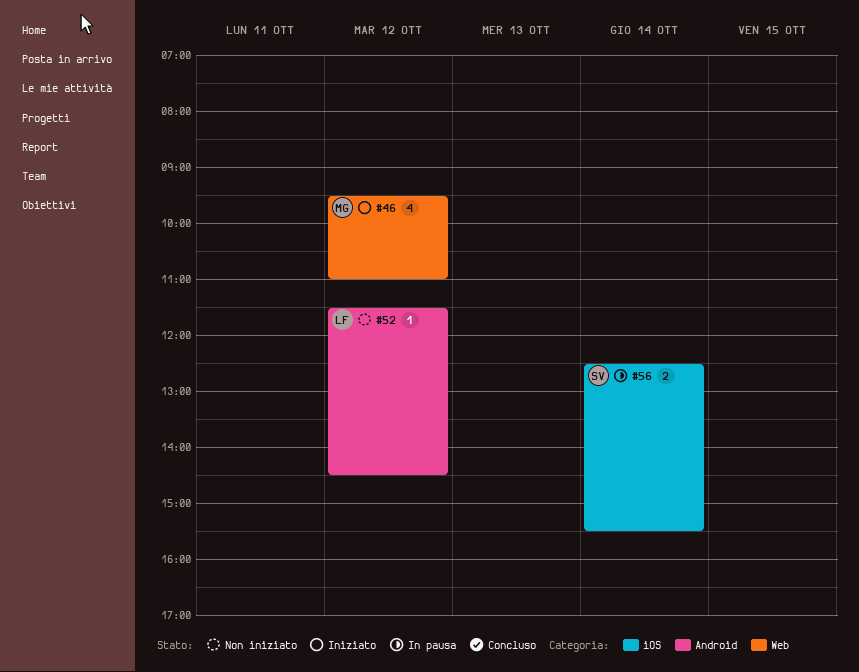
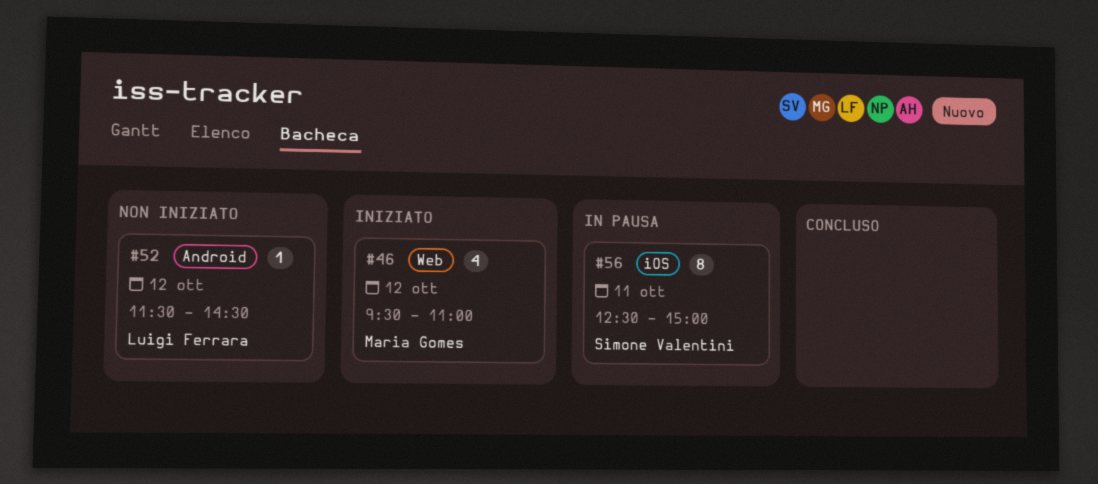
#56, estimate: 2 -> 8
#56, day: Oct 14 -> Oct 11
#56, ends: 15:30 -> 15:00

